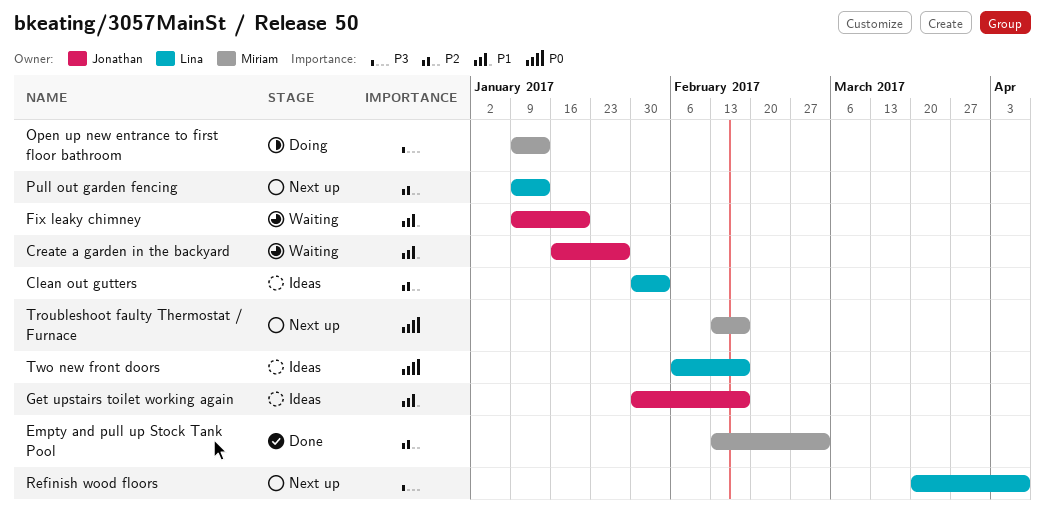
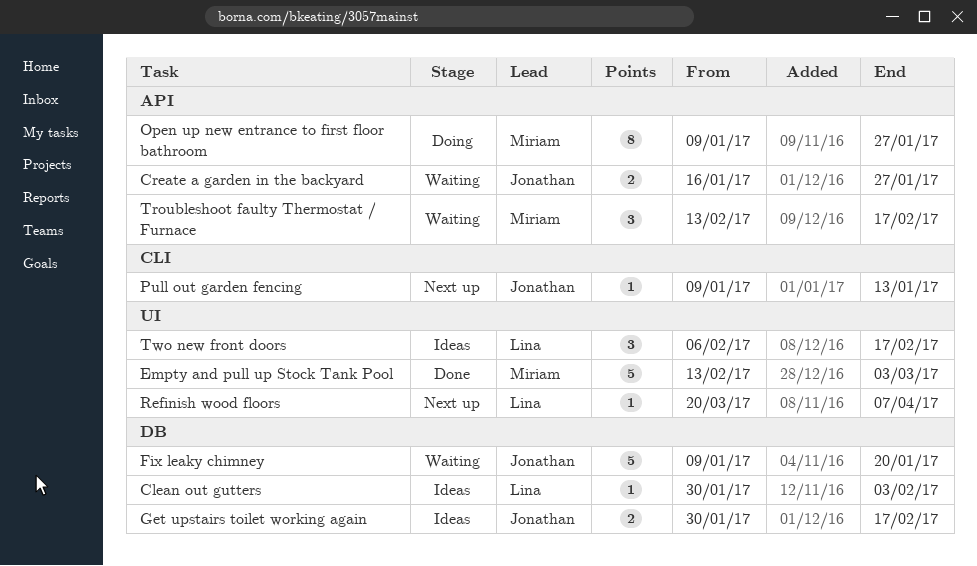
Open up new entrance to first floor bathroom, due: Jan 13 -> Jan 27
Pull out garden fencing, owner: Lina -> Jonathan
Troubleshoot faulty Thermostat / Furnace, status: Next up -> Waiting

